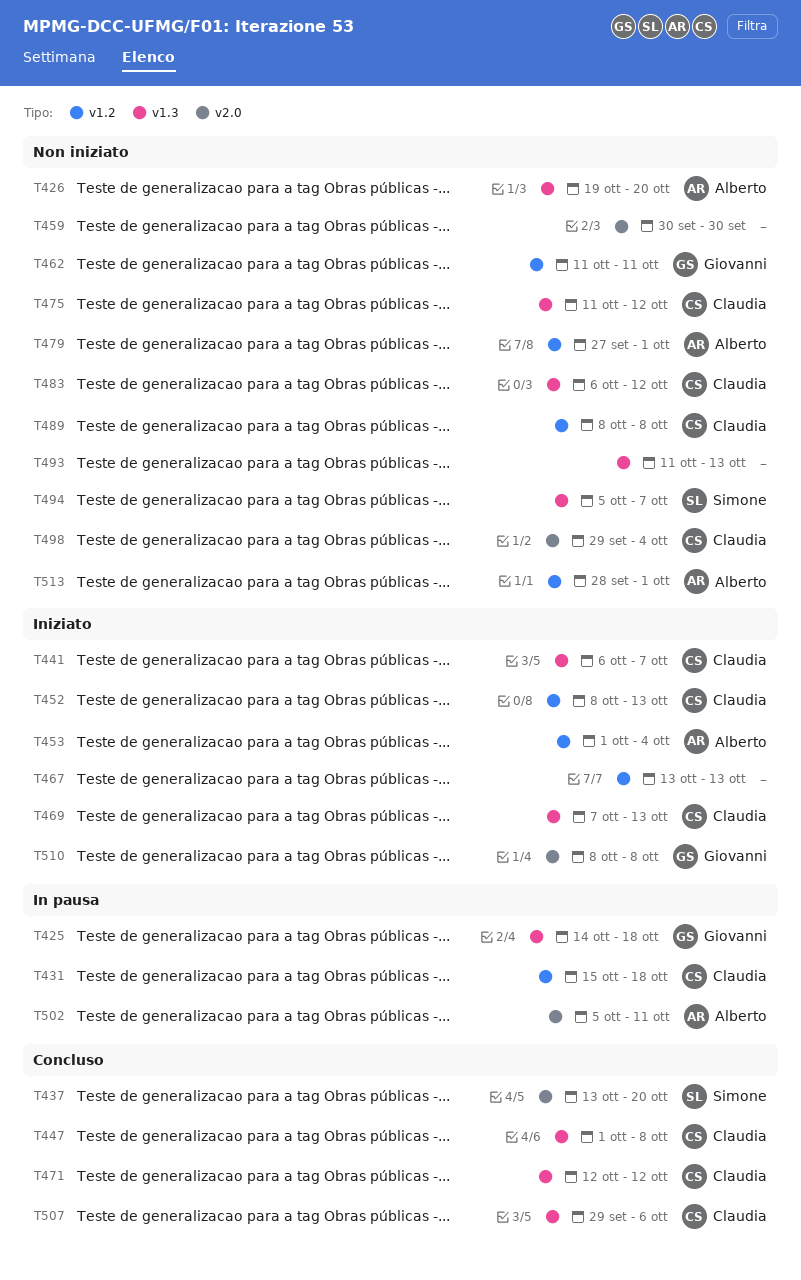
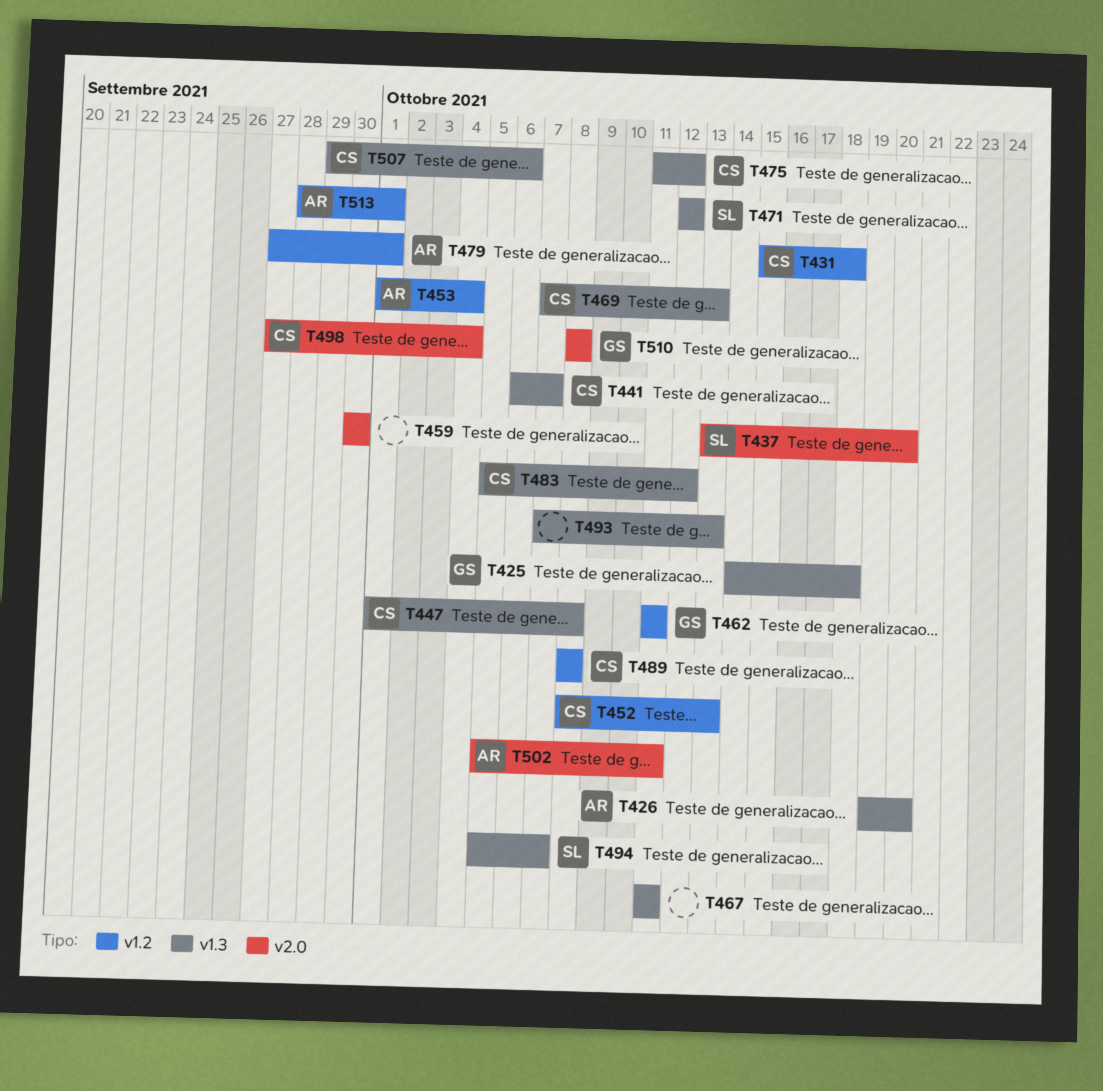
T467, label: v1.2 -> v1.3
T467, start: Oct 13 -> Oct 11
T467, due: Oct 13 -> Oct 11
T471, owner: Claudia -> Simone
T483, start: Oct 6 -> Oct 5
T493, start: Oct 11 -> Oct 7
T498, start: Sep 29 -> Sep 27

